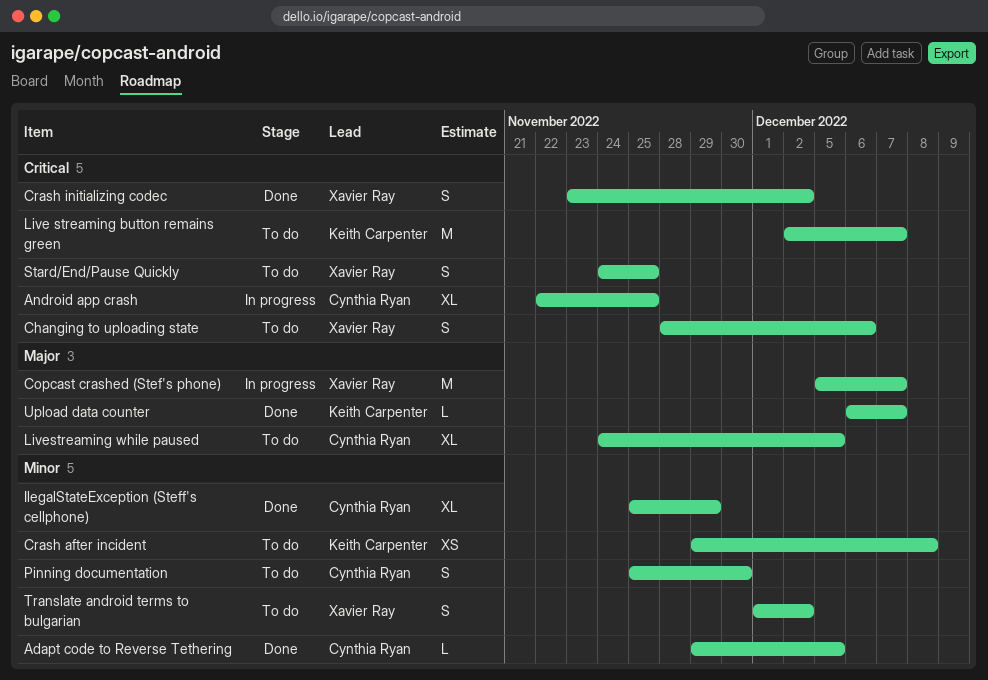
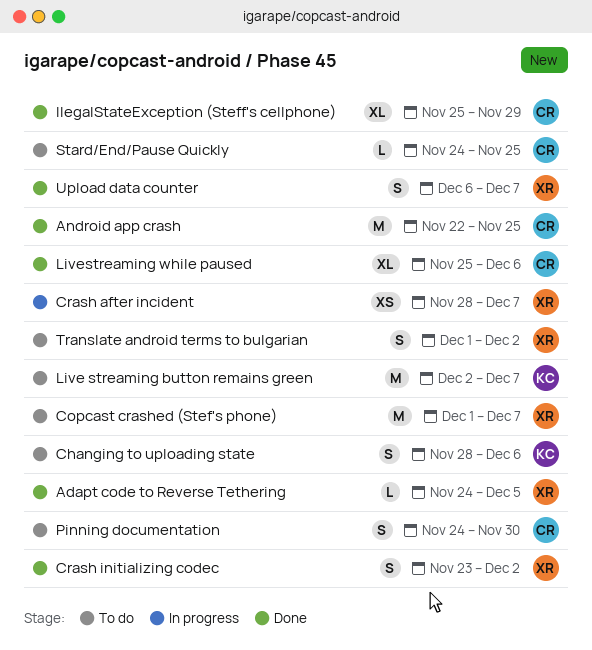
Adapt code to Reverse Tethering, owner: Cynthia Ryan -> Xavier Ray
Adapt code to Reverse Tethering, start: Nov 29 -> Nov 24
Android app crash, status: In progress -> Done
Android app crash, estimate: XL -> M
Changing to uploading state, owner: Xavier Ray -> Keith Carpenter
Copcast crashed (Stef's phone), status: In progress -> To do
Copcast crashed (Stef's phone), start: Dec 5 -> Dec 1
Crash after incident, status: To do -> In progress
Crash after incident, owner: Keith Carpenter -> Xavier Ray
Crash after incident, start: Nov 29 -> Nov 28
Crash after incident, due: Dec 8 -> Dec 7
Livestreaming while paused, status: To do -> Done
Livestreaming while paused, start: Nov 24 -> Nov 25
Livestreaming while paused, due: Dec 5 -> Dec 6
Pinning documentation, start: Nov 25 -> Nov 24
Stard/End/Pause Quickly, owner: Xavier Ray -> Cynthia Ryan
Stard/End/Pause Quickly, estimate: S -> L
Upload data counter, owner: Keith Carpenter -> Xavier Ray
Upload data counter, estimate: L -> S

